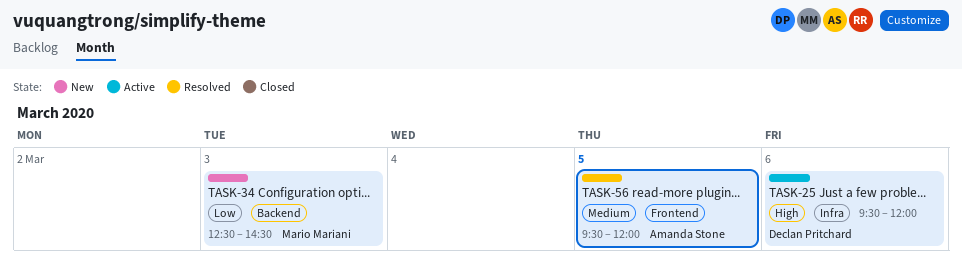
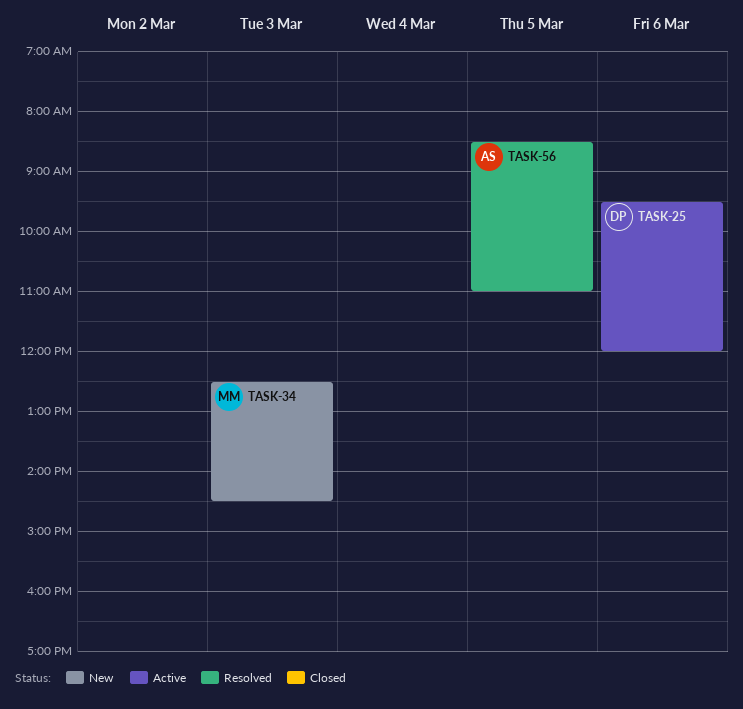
TASK-56, begins: 09:30 -> 08:30
TASK-56, ends: 12:00 -> 11:00

